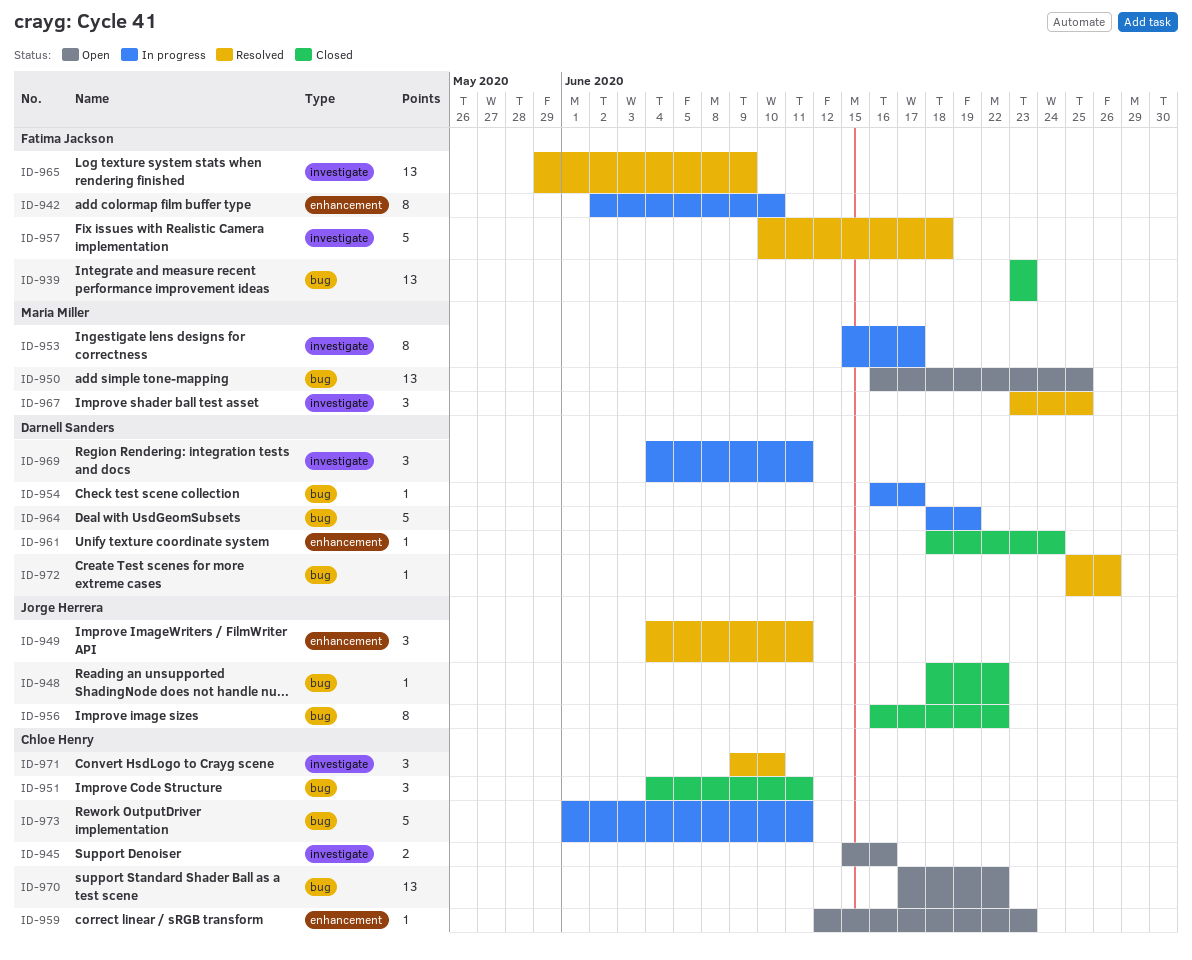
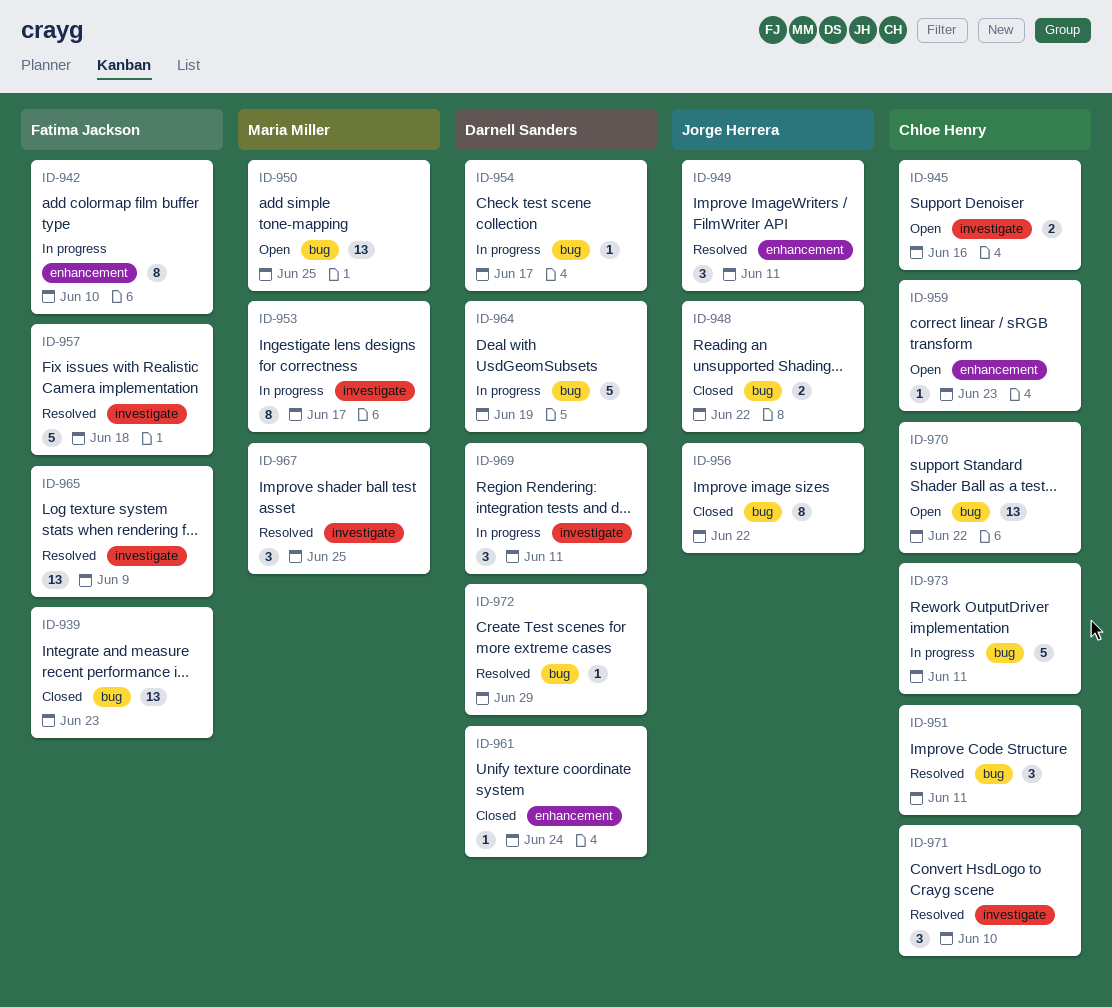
ID-948, estimate: 1 -> 2
ID-951, status: Closed -> Resolved
ID-972, due: Jun 26 -> Jun 29

